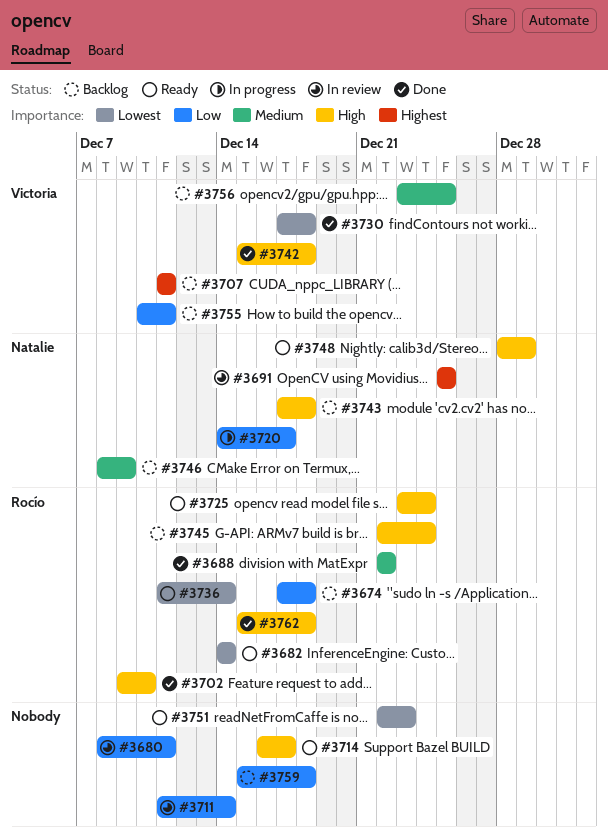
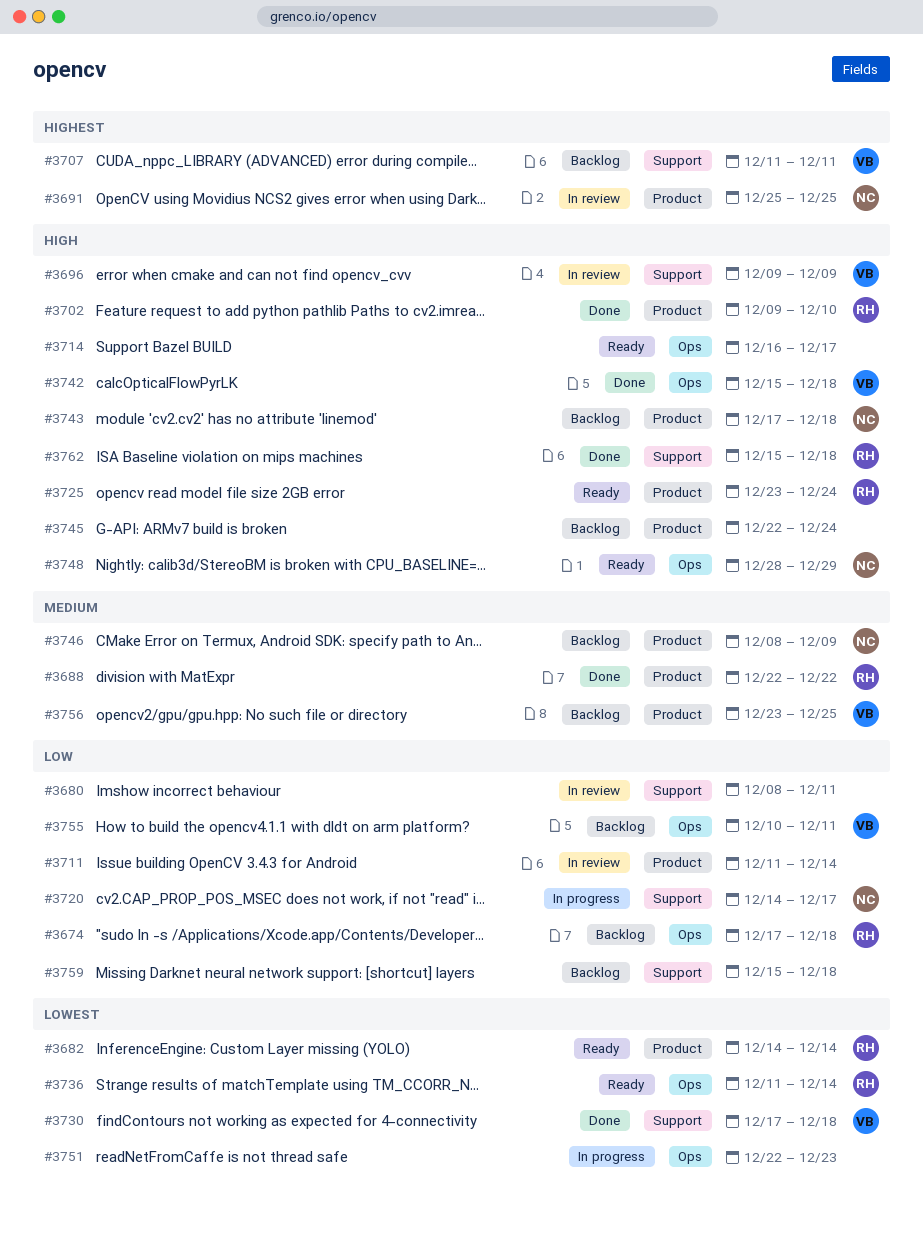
#3696: none -> present
#3745, owner: Rocío -> none
#3751, status: Ready -> In progress

